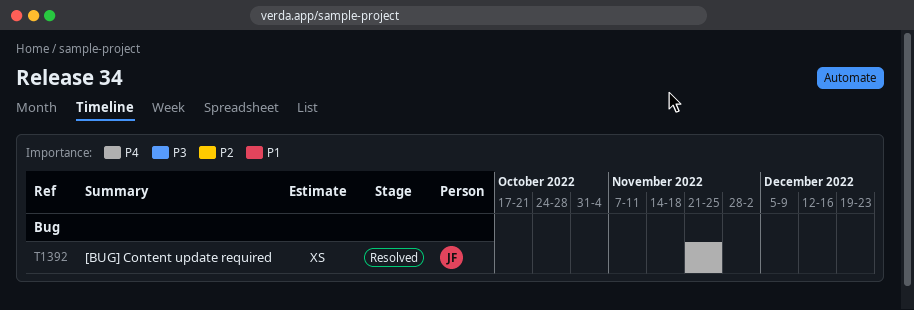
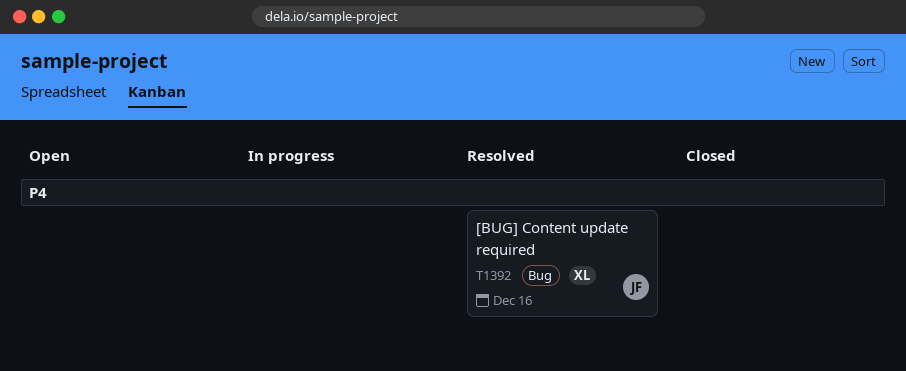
T1392, estimate: XS -> XL
T1392, due: Nov 25 -> Dec 16

